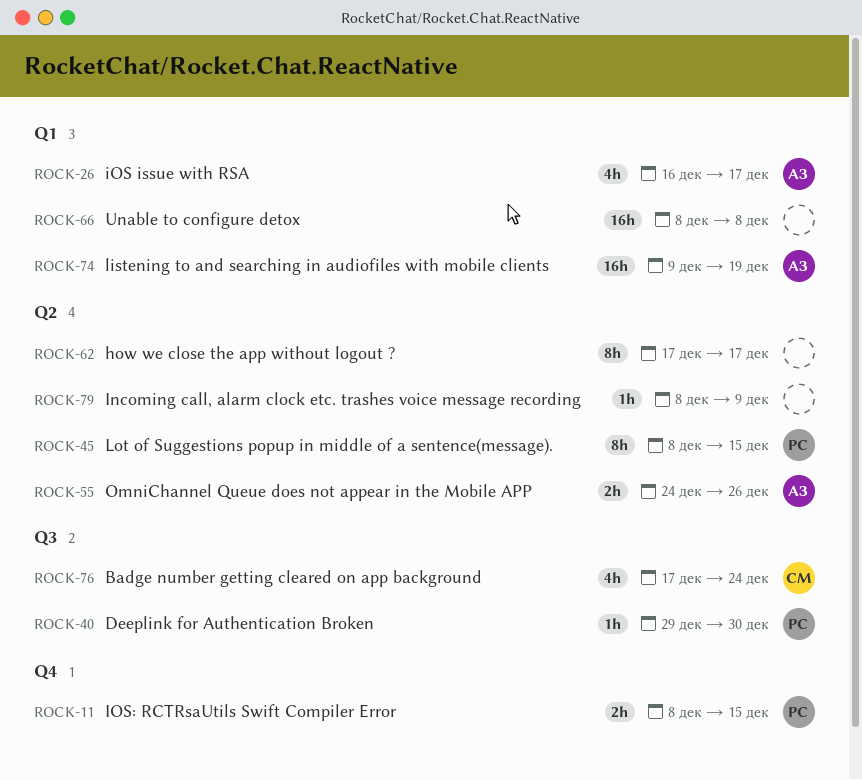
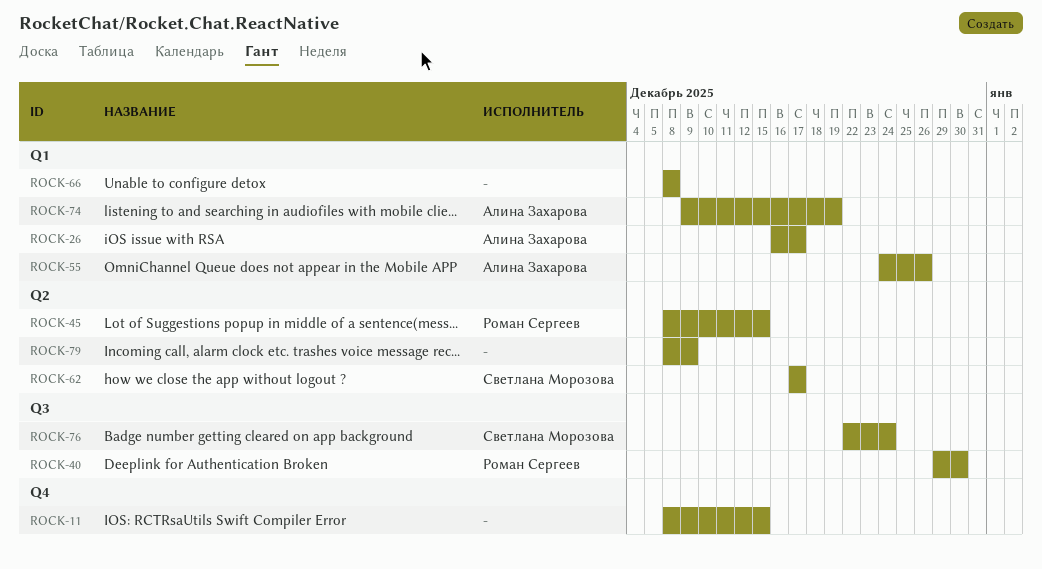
ROCK-11, owner: Роман Сергеев -> none
ROCK-55, label: Q2 -> Q1
ROCK-62, owner: none -> Светлана Морозова
ROCK-76, start: Dec 17 -> Dec 22

